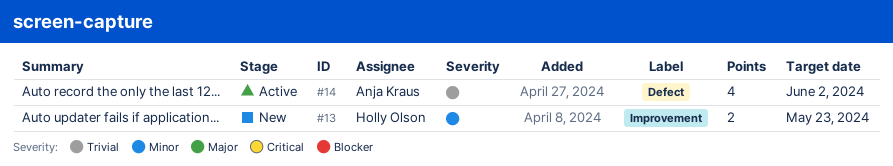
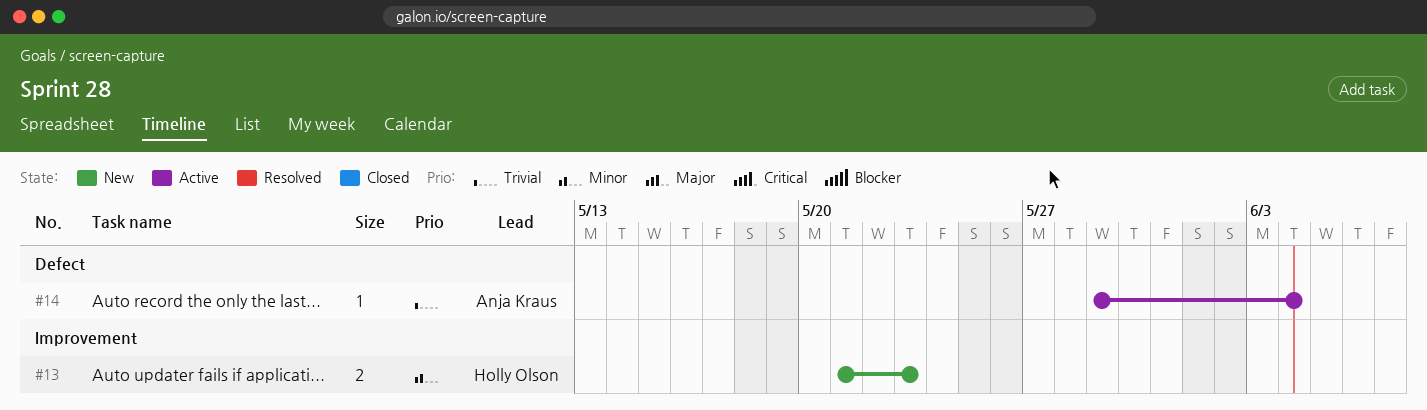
#14, estimate: 4 -> 1
#14, due: Jun 2 -> Jun 4

